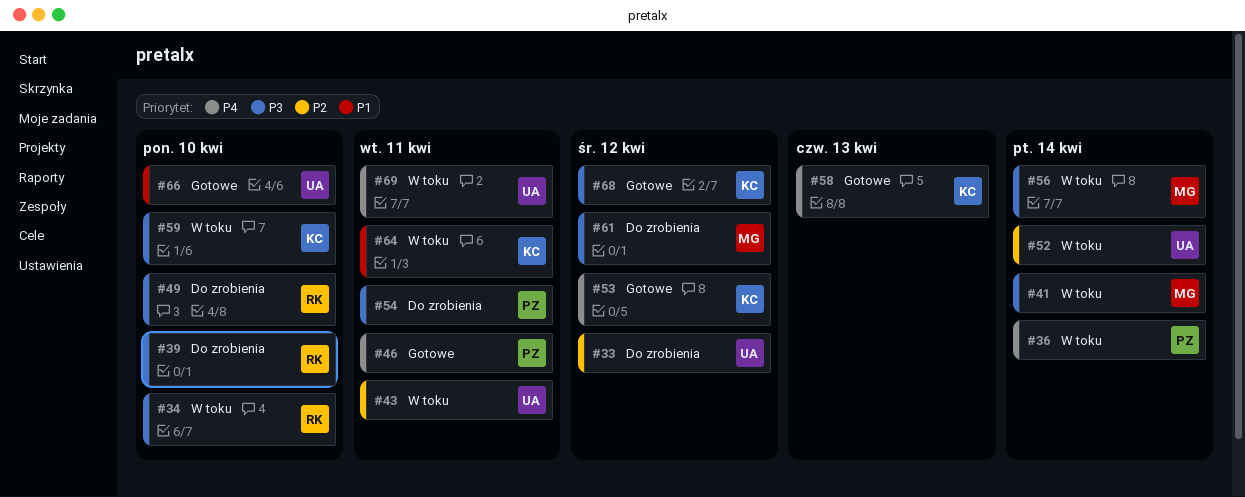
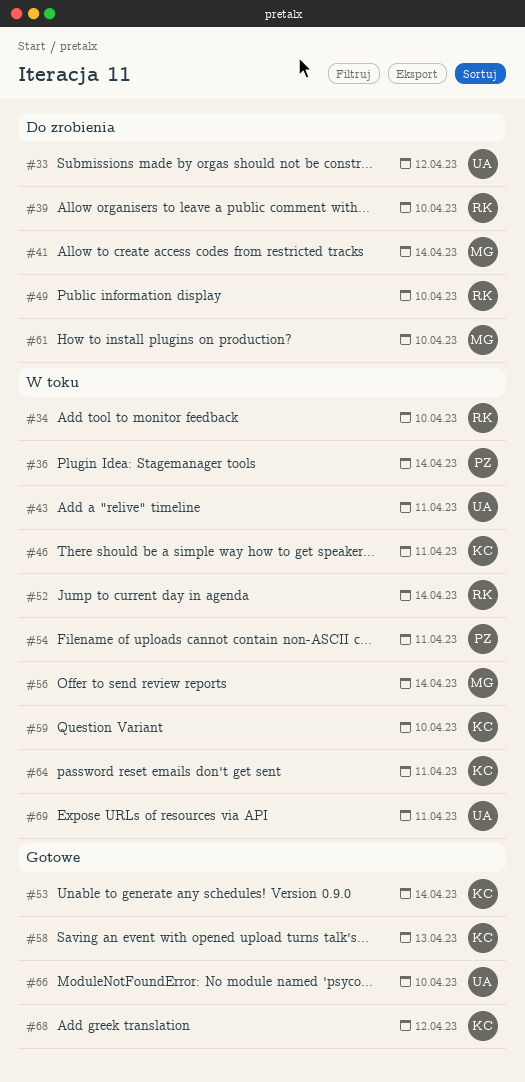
#41, status: W toku -> Do zrobienia
#46, status: Gotowe -> W toku
#46, owner: PZ -> KC
#52, owner: UA -> RK
#53, due: Apr 12 -> Apr 14
#54, status: Do zrobienia -> W toku
#61, due: Apr 12 -> Apr 10

